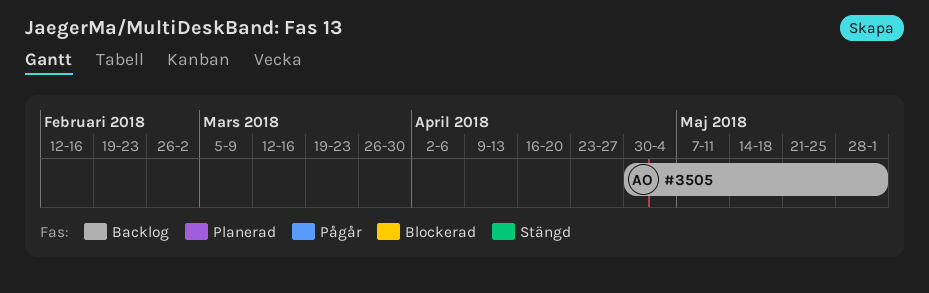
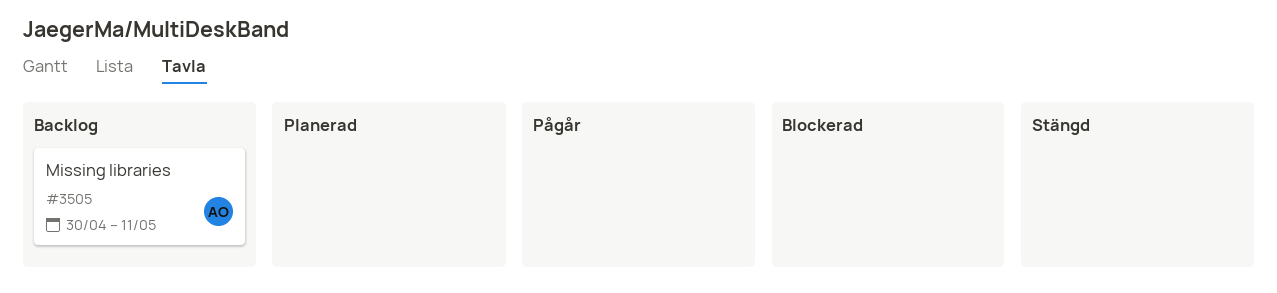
#3505, due: Jun 1 -> May 11

